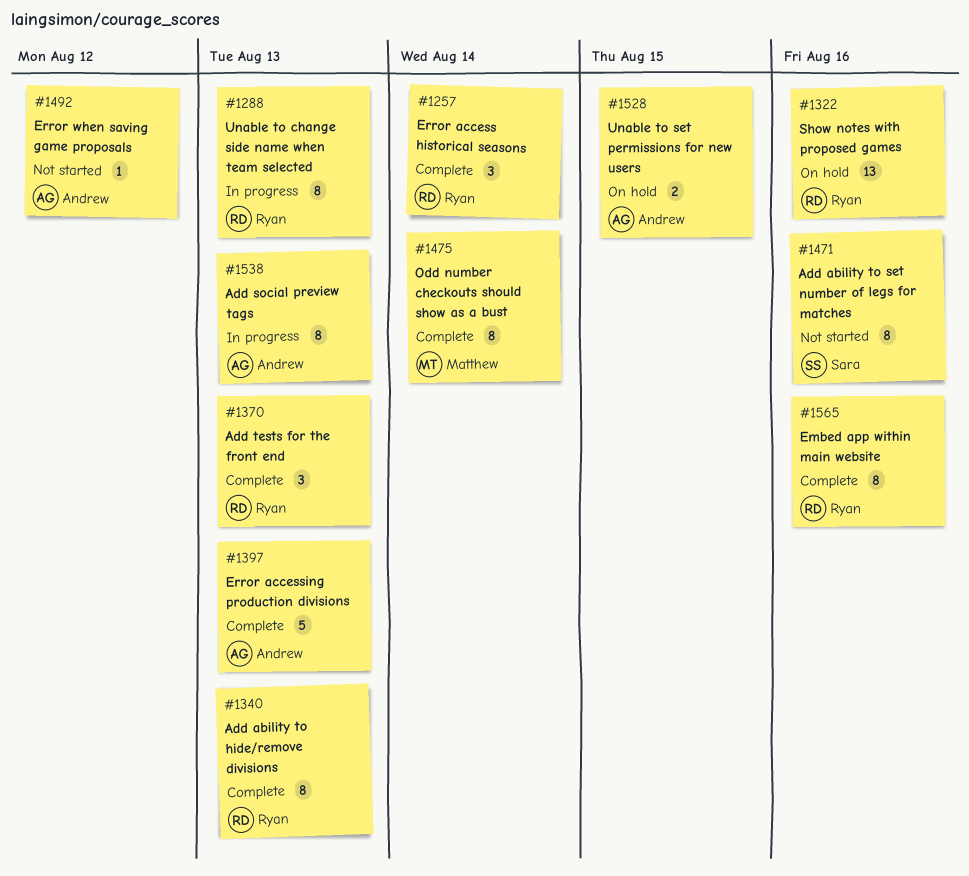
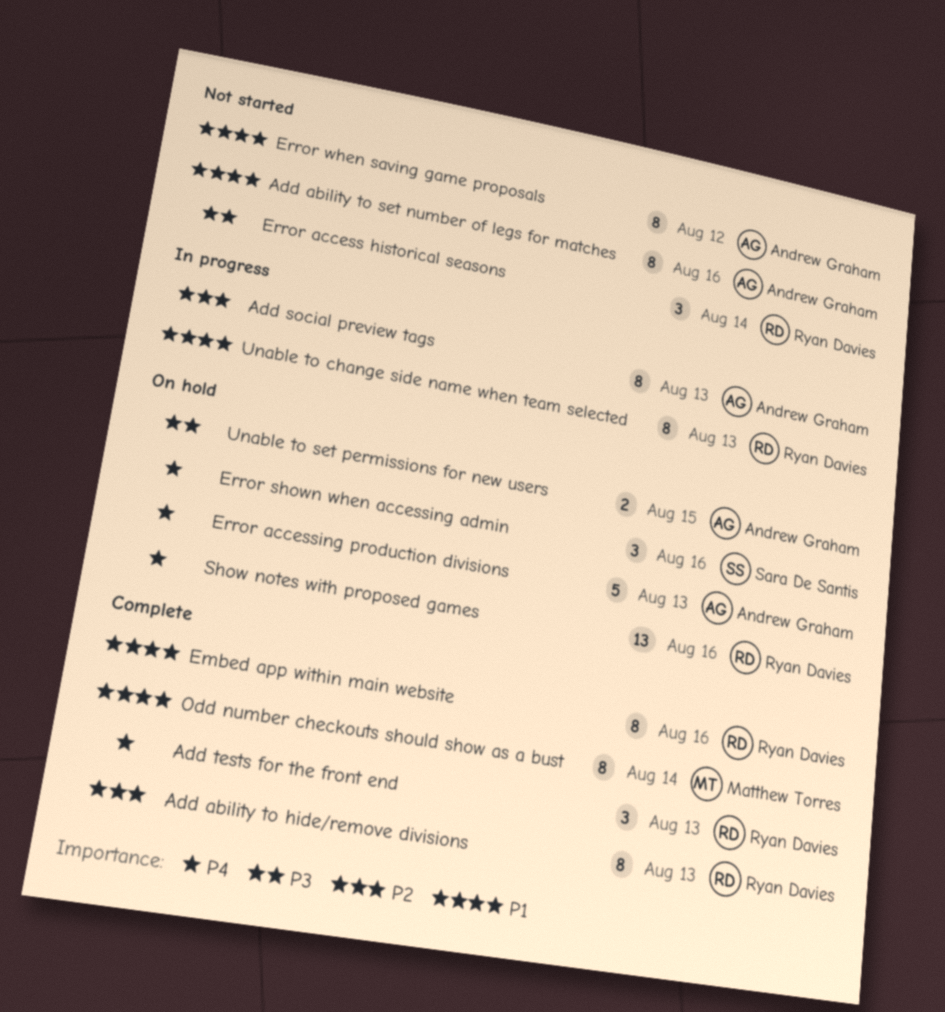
Add ability to set number of legs for matches, owner: Sara De Santis -> Andrew Graham
Error access historical seasons, status: Complete -> Not started
Error accessing production divisions, status: Complete -> On hold
Error shown when accessing admin: none -> present
Error when saving game proposals, estimate: 1 -> 8

